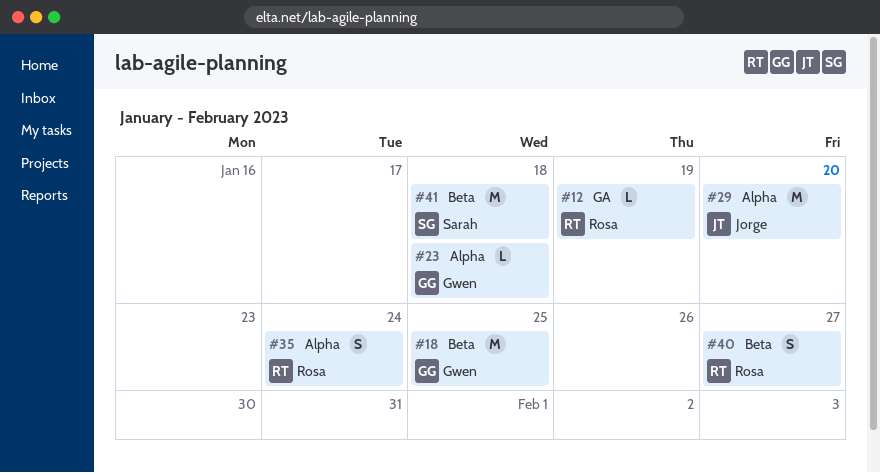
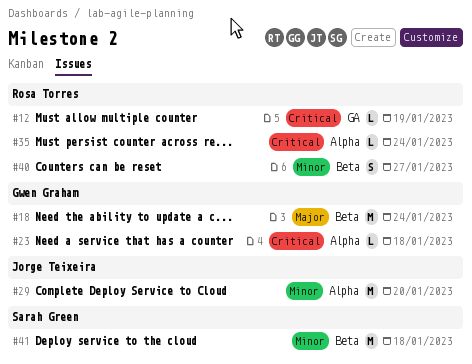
#18, due: Jan 25 -> Jan 24
#35, estimate: S -> L

